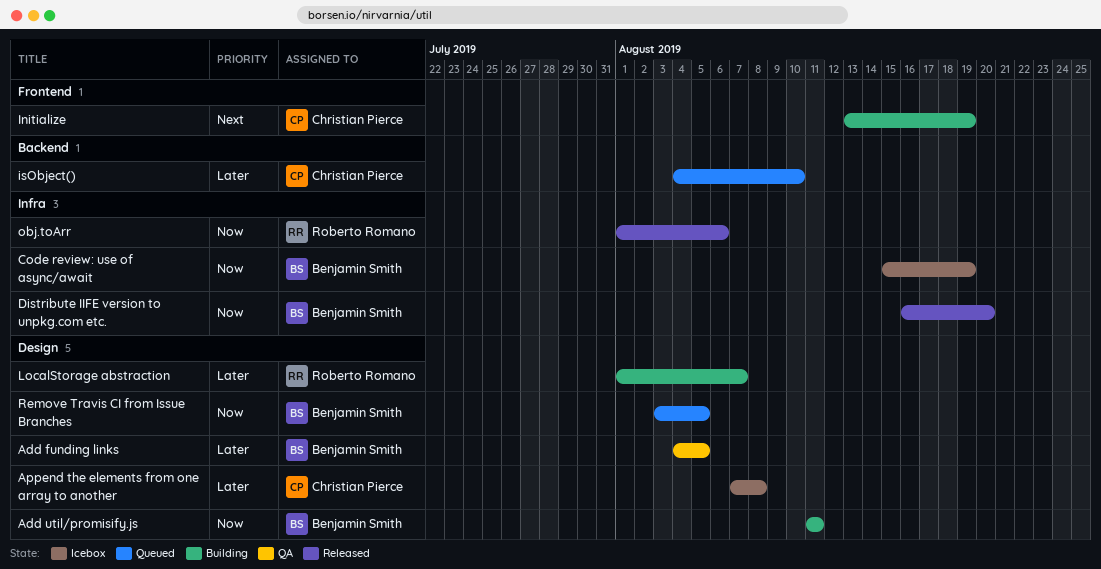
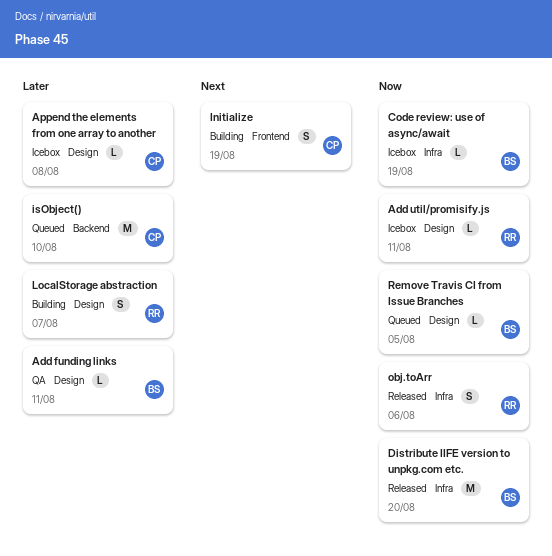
Add funding links, due: Aug 5 -> Aug 11
Add util/promisify.js, status: Building -> Icebox
Add util/promisify.js, owner: Benjamin Smith -> Roberto Romano

